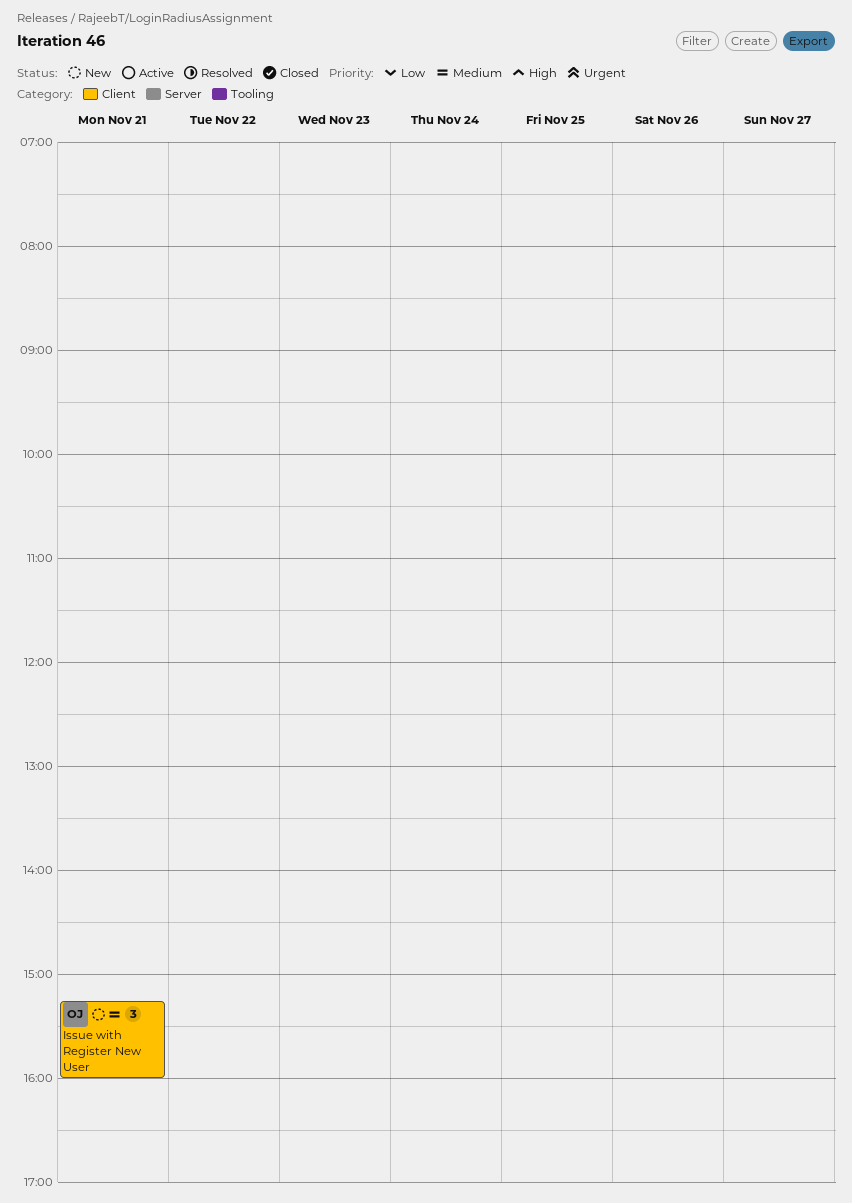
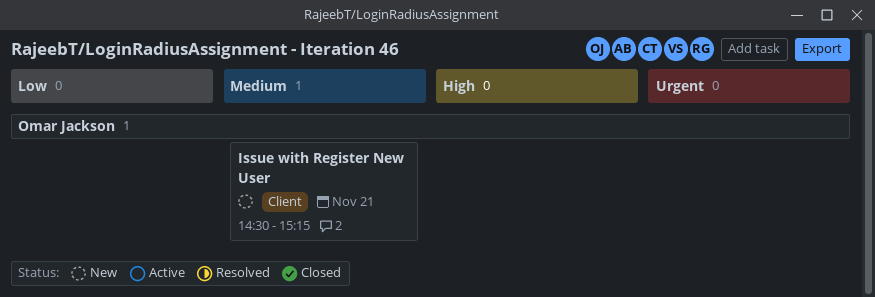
Issue with Register New User, begins: 15:15 -> 14:30
Issue with Register New User, ends: 16:00 -> 15:15

